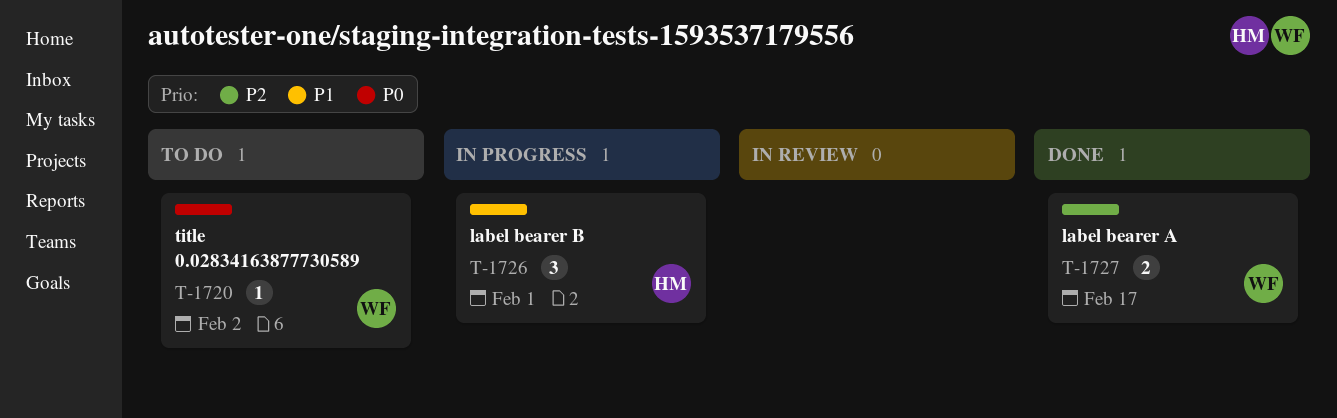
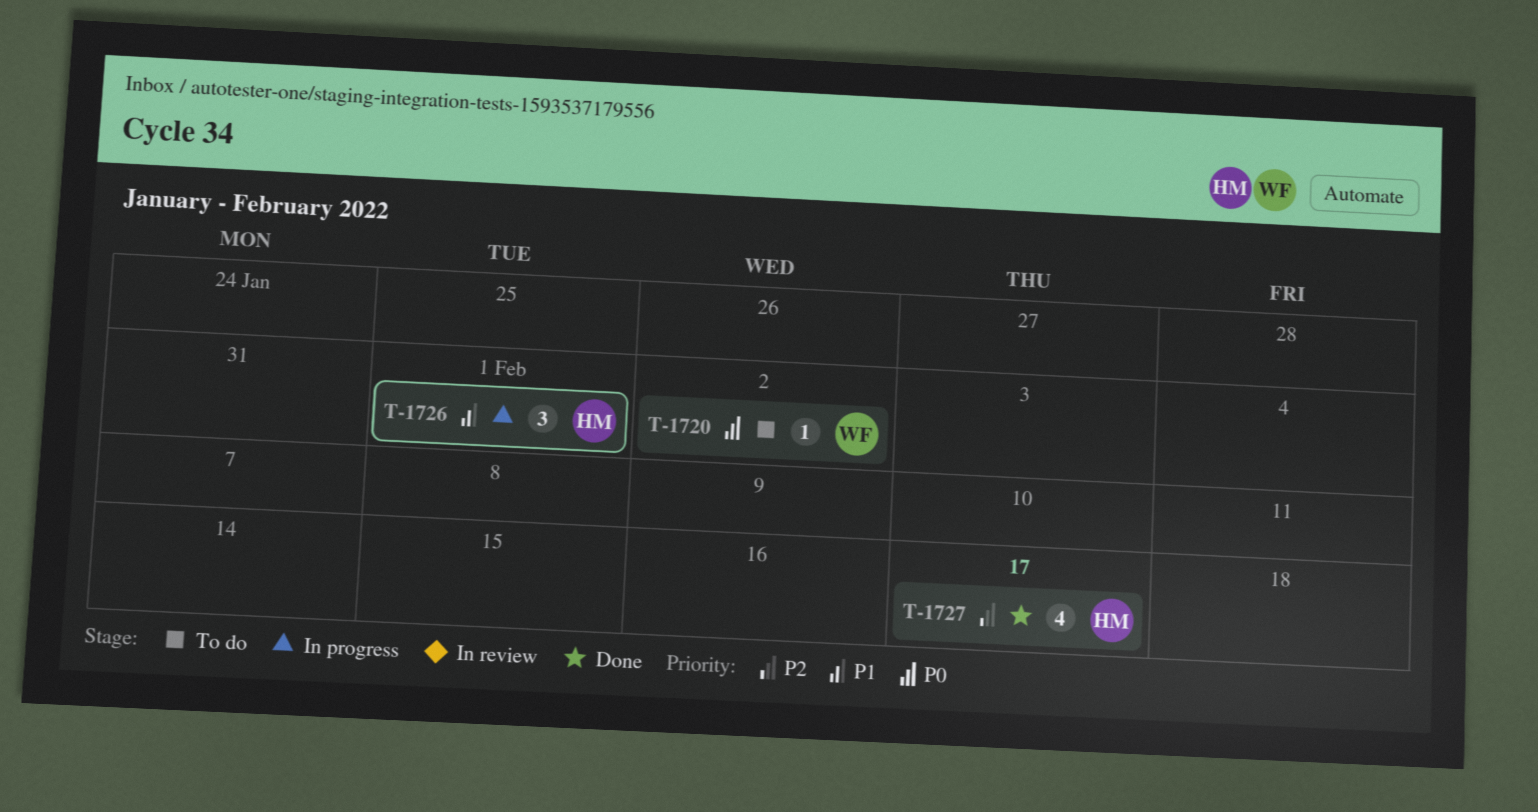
T-1727, owner: WF -> HM
T-1727, estimate: 2 -> 4

